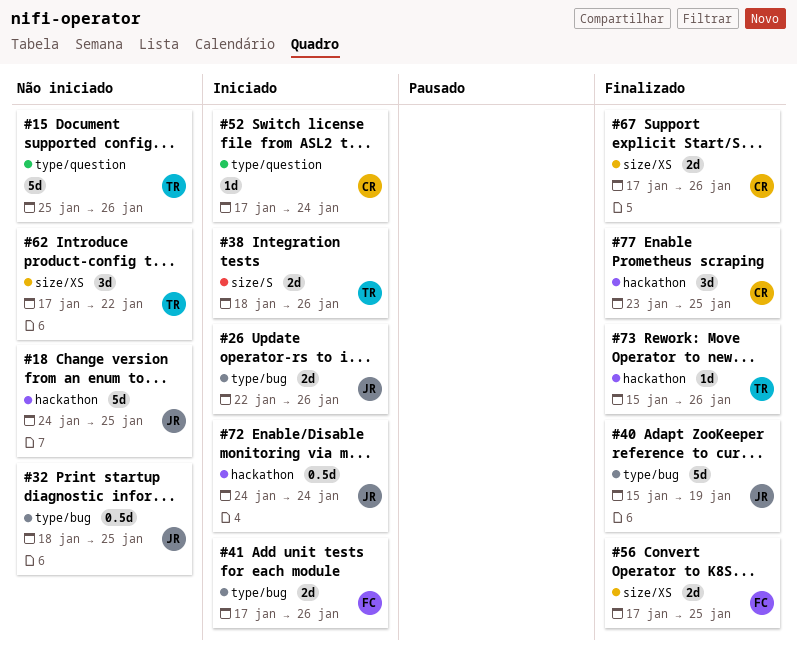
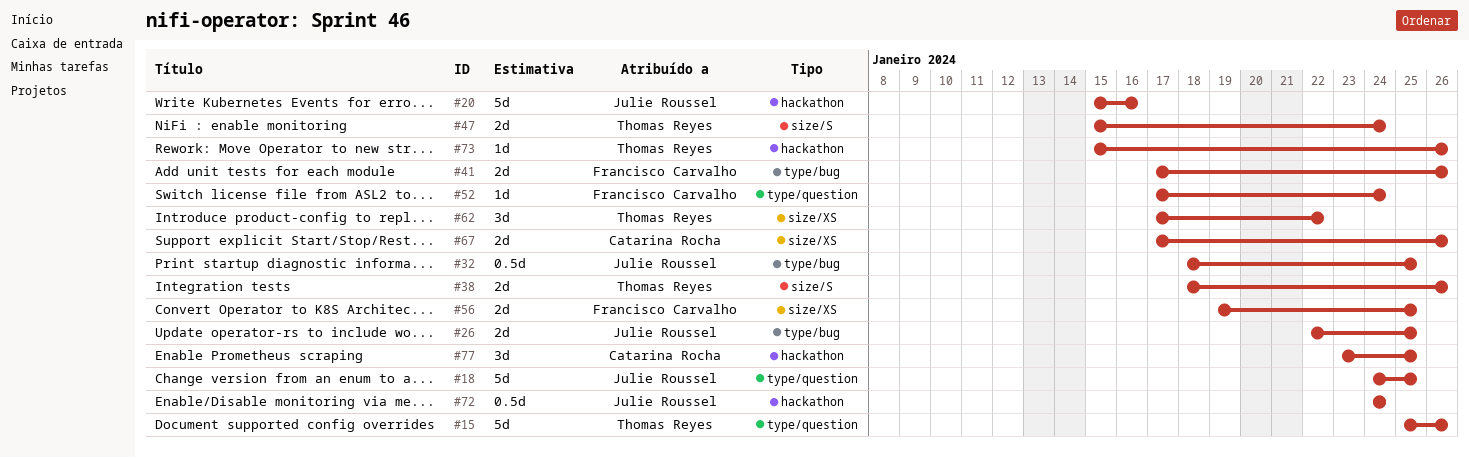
#18, label: hackathon -> type/question
#20: none -> present
#26, due: Jan 26 -> Jan 25
#40: present -> none
#47: none -> present
#52, owner: Catarina Rocha -> Francisco Carvalho
#56, start: Jan 17 -> Jan 19

